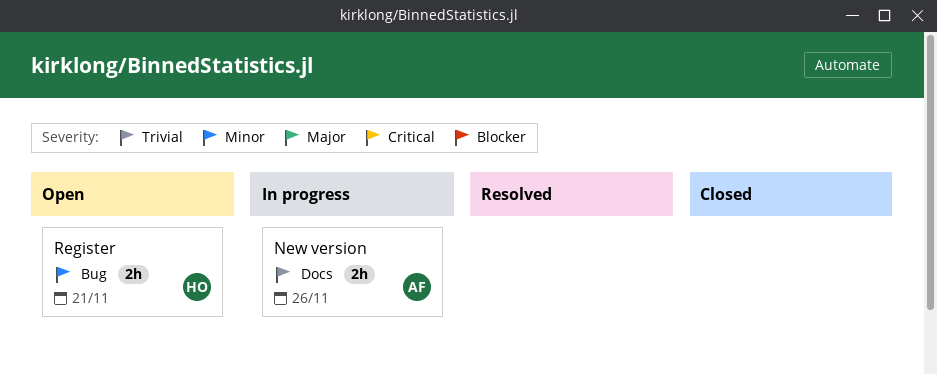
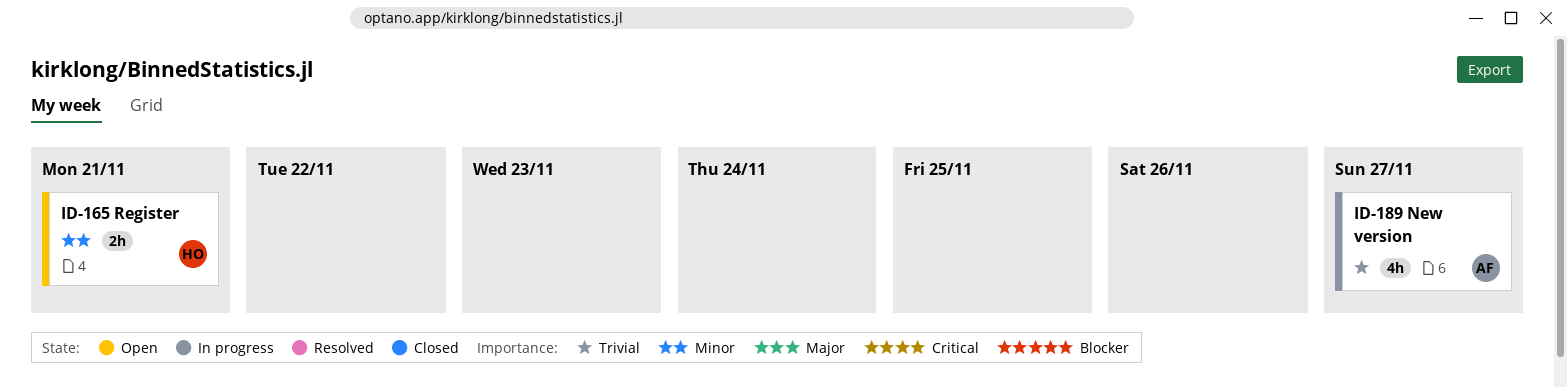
New version, estimate: 2h -> 4h
New version, due: Nov 26 -> Nov 27

